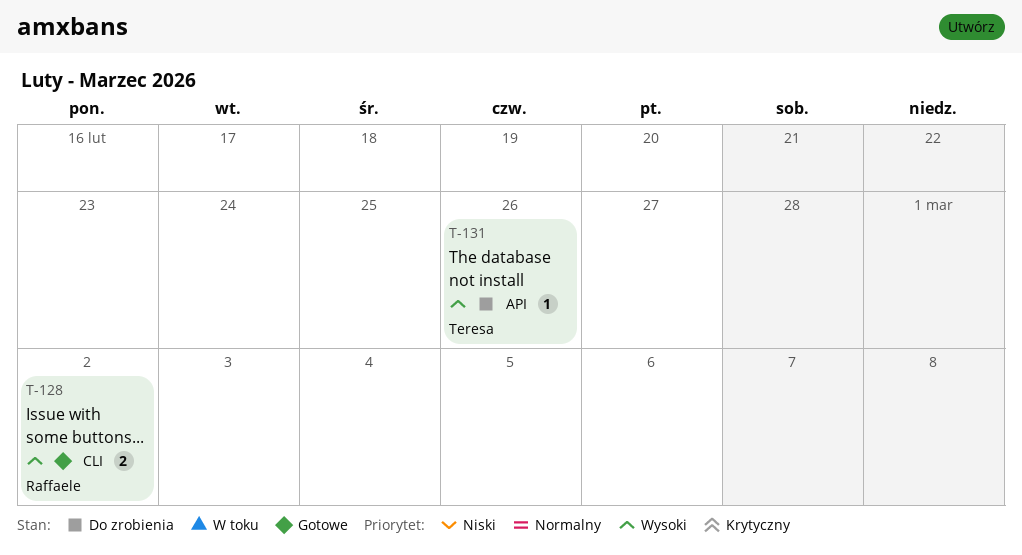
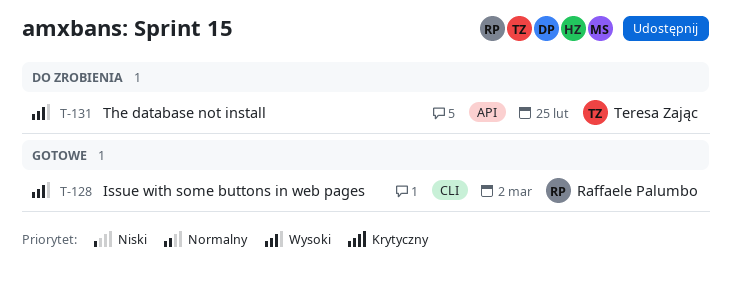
T-131, due: Feb 26 -> Feb 25

